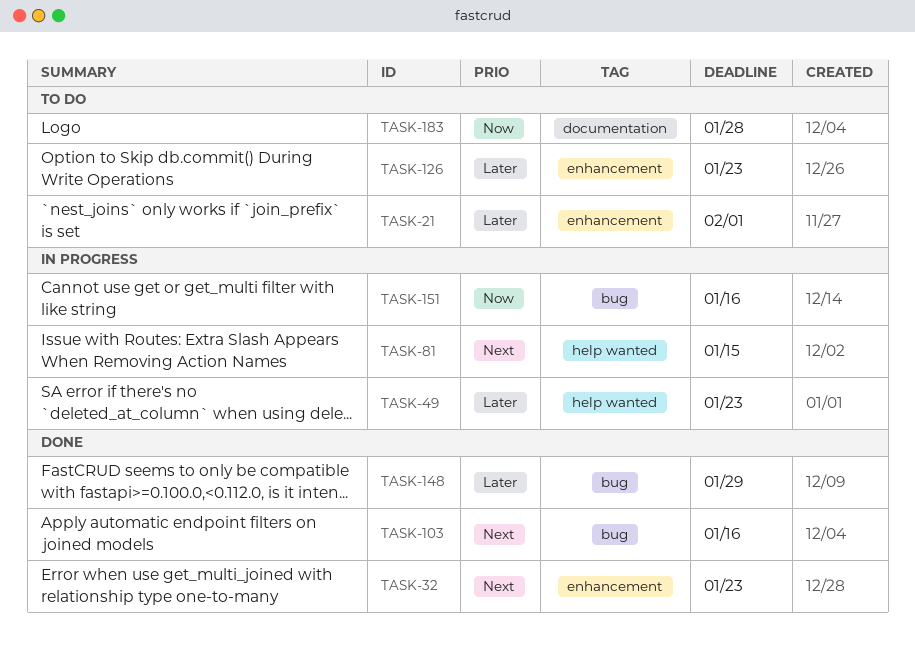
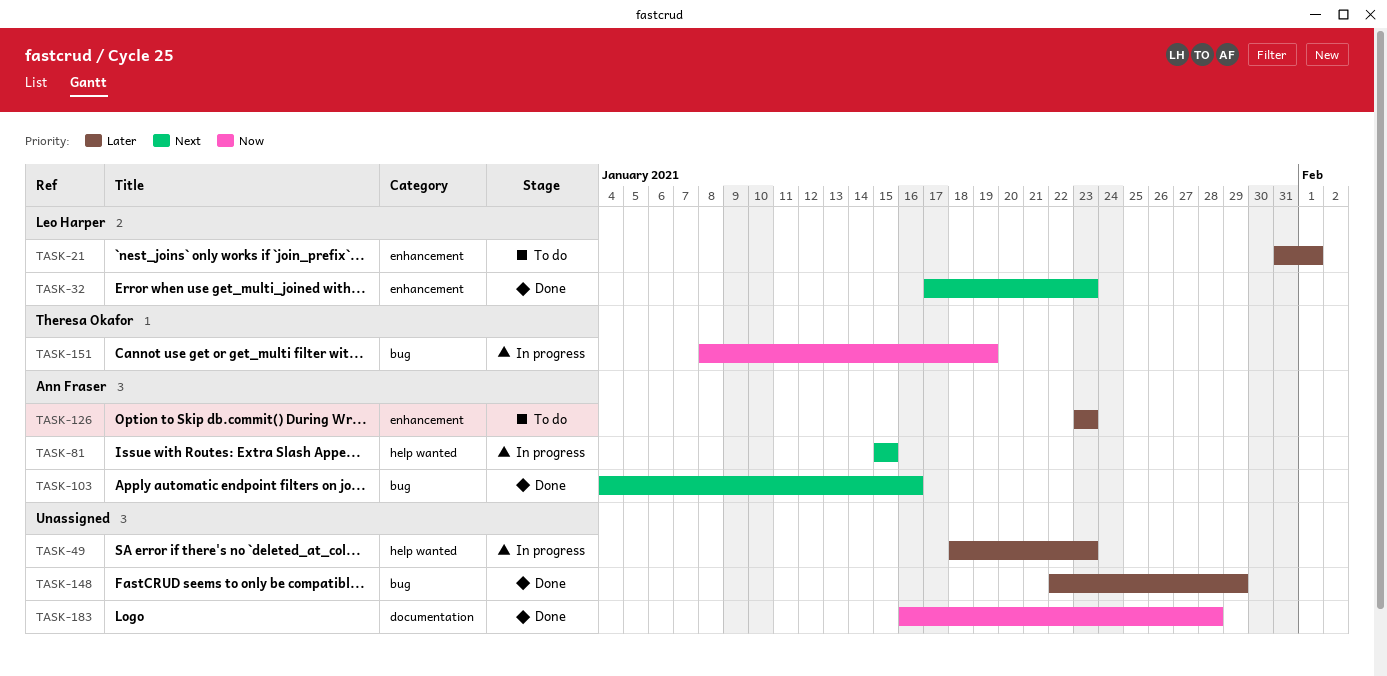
TASK-151, due: Jan 16 -> Jan 19
TASK-183, status: To do -> Done

